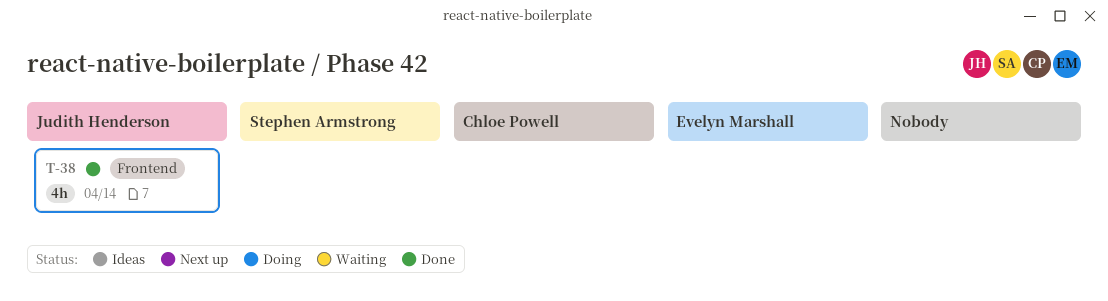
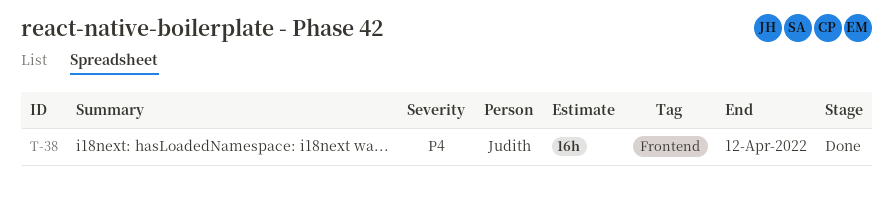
T-38, estimate: 4h -> 16h
T-38, due: Apr 14 -> Apr 12

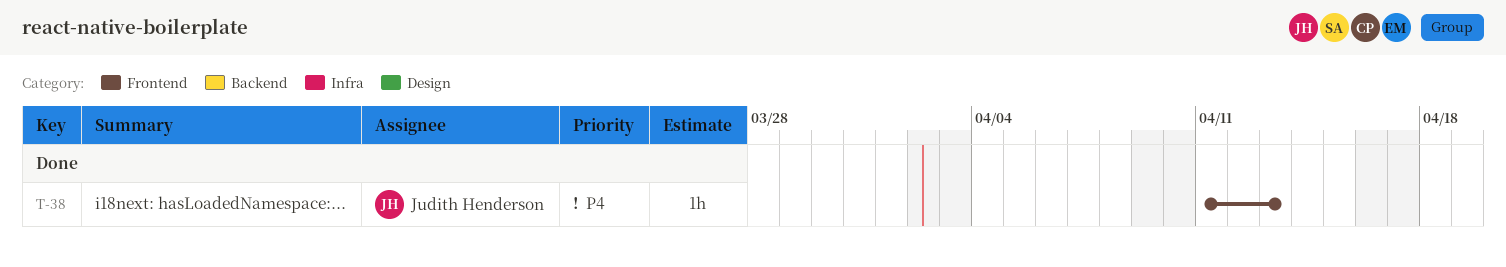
T-38, estimate: 16h -> 1h
T-38, due: Apr 12 -> Apr 13

